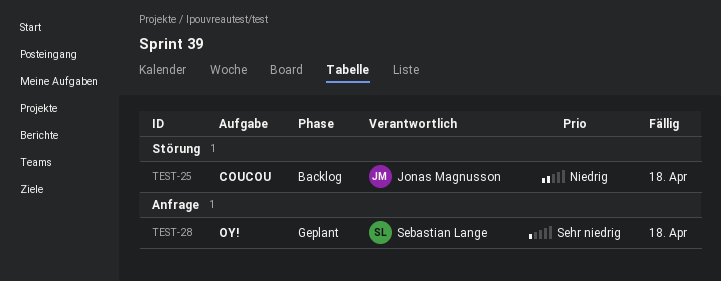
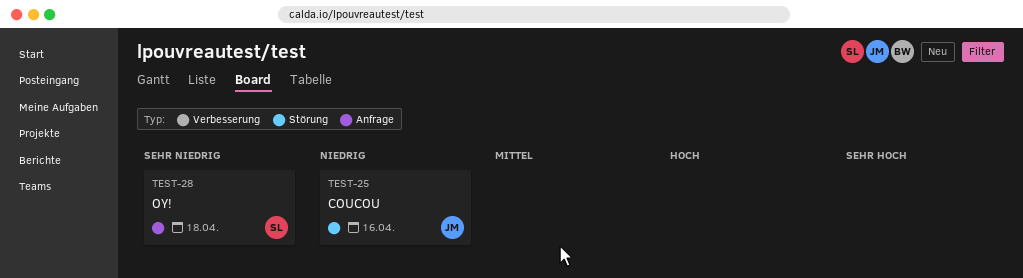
TEST-25, due: Apr 18 -> Apr 16

